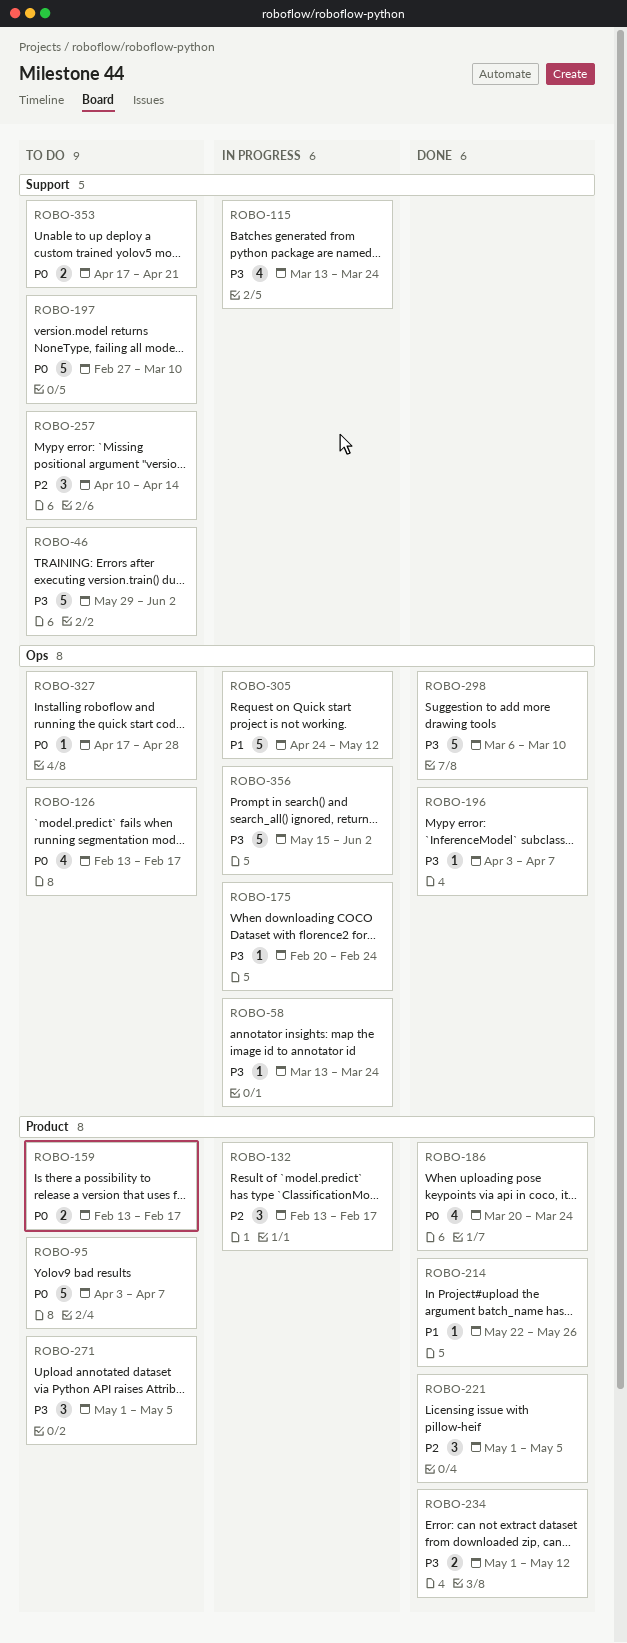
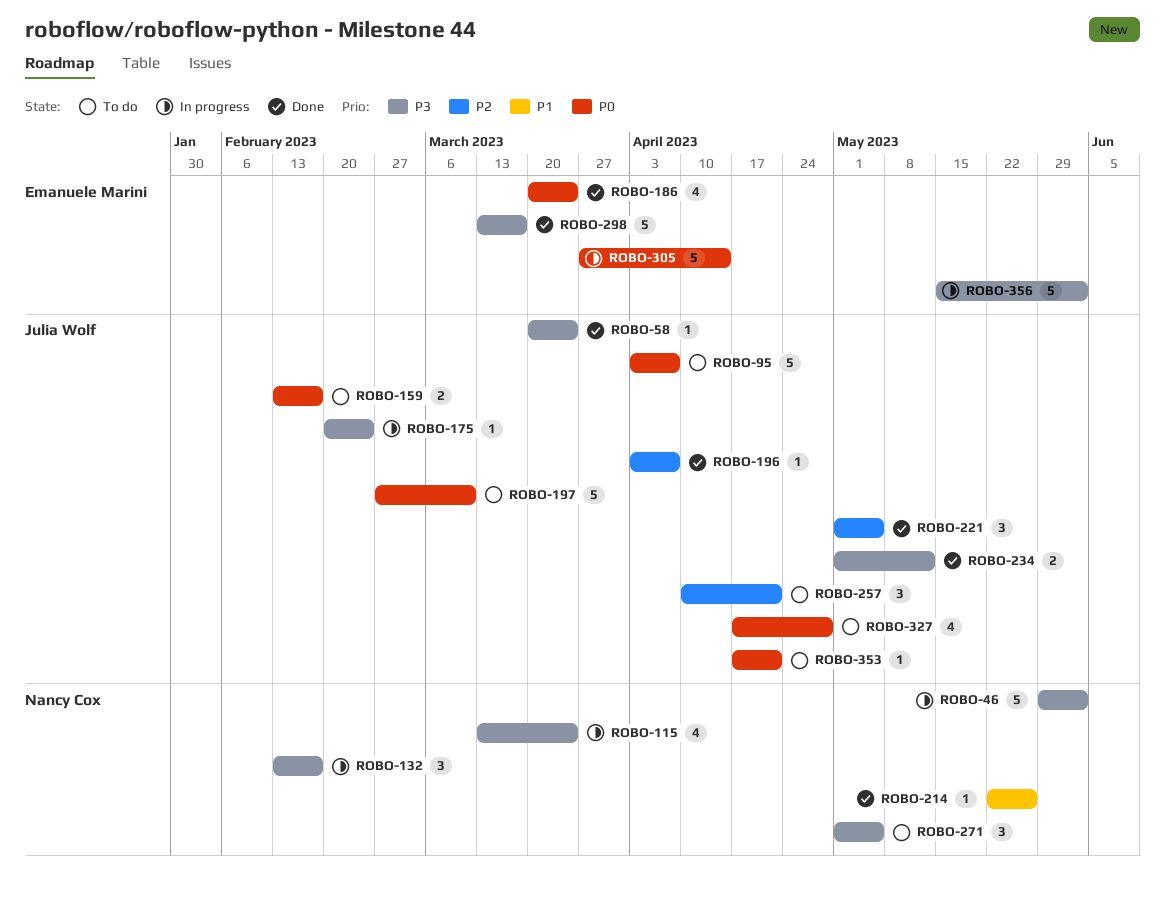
ROBO-46, status: To do -> In progress
ROBO-58, status: In progress -> Done
ROBO-58, start: Mar 13 -> Mar 20
ROBO-126: present -> none
ROBO-132, priority: P2 -> P3
ROBO-196, priority: P3 -> P2
ROBO-257, due: Apr 14 -> Apr 21
ROBO-298, start: Mar 6 -> Mar 13
ROBO-298, due: Mar 10 -> Mar 17
ROBO-305, priority: P1 -> P0
ROBO-305, start: Apr 24 -> Mar 27
ROBO-305, due: May 12 -> Apr 14
ROBO-327, estimate: 1 -> 4
ROBO-353, estimate: 2 -> 1

